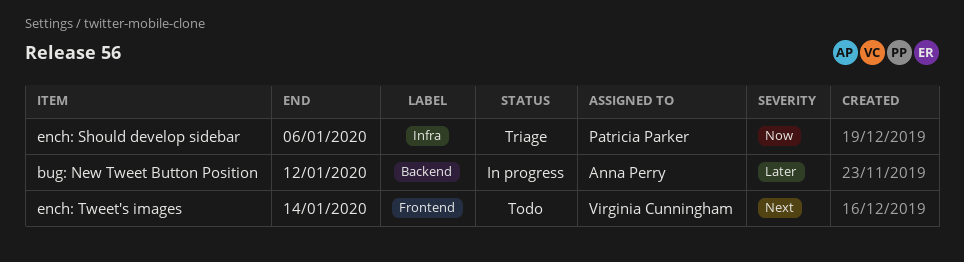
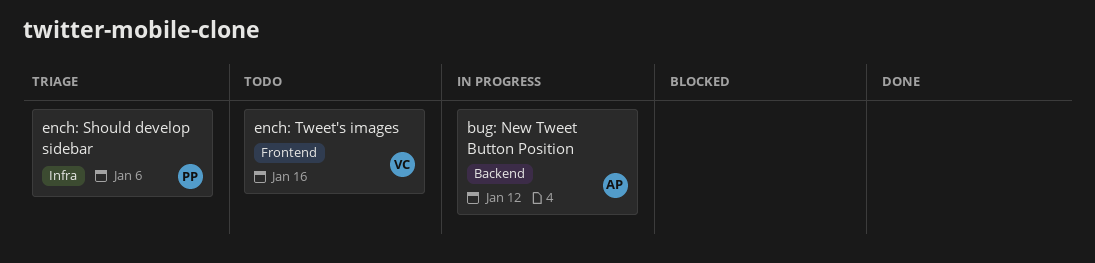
ench: Tweet's images, due: Jan 14 -> Jan 16

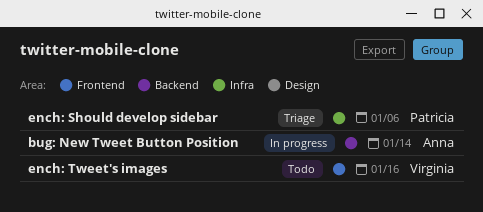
bug: New Tweet Button Position, due: Jan 12 -> Jan 14

